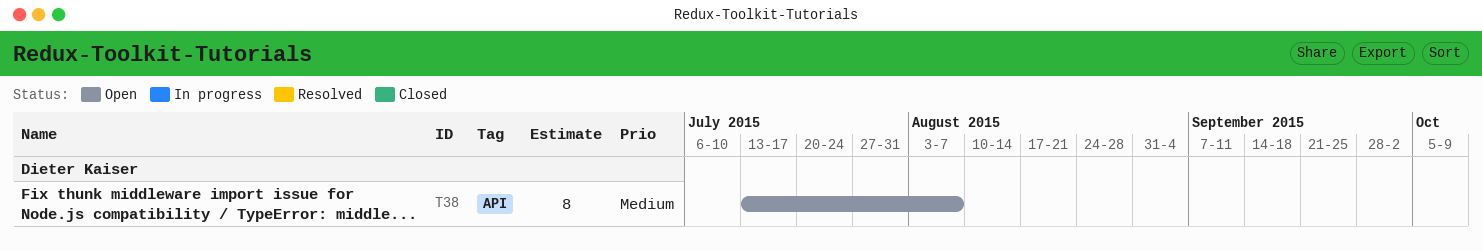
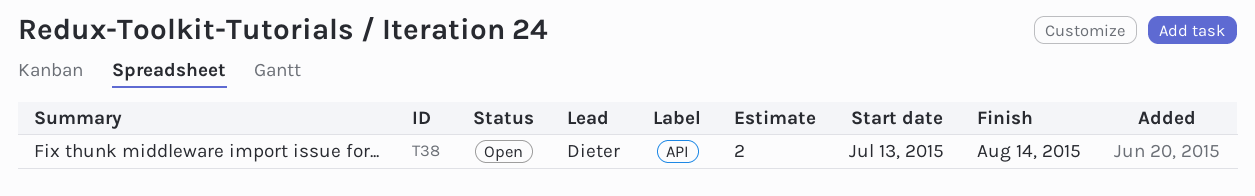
T38, estimate: 8 -> 2
T38, due: Aug 7 -> Aug 14

